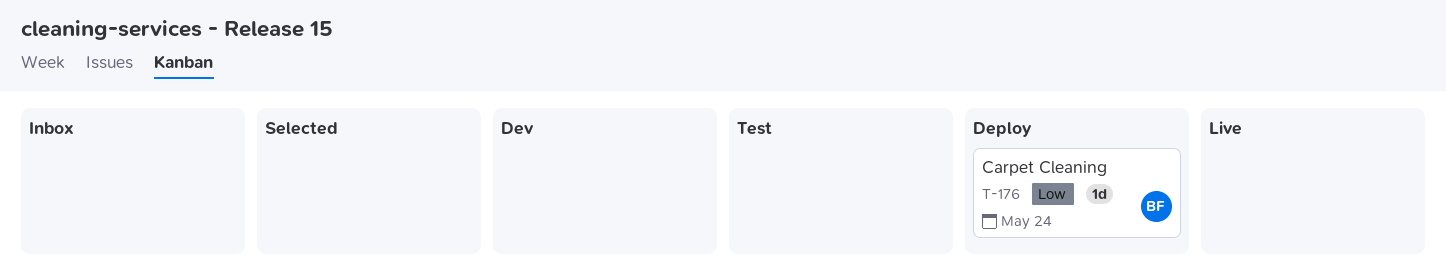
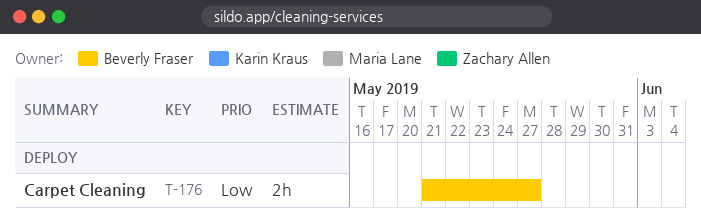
T-176, estimate: 1d -> 2h
T-176, due: May 24 -> May 27

